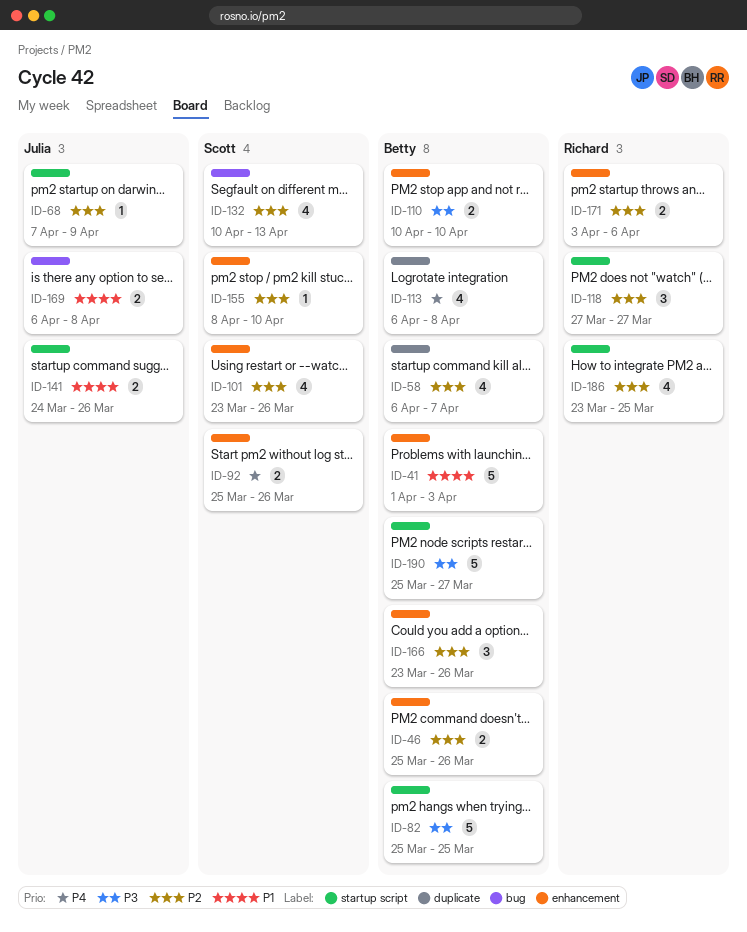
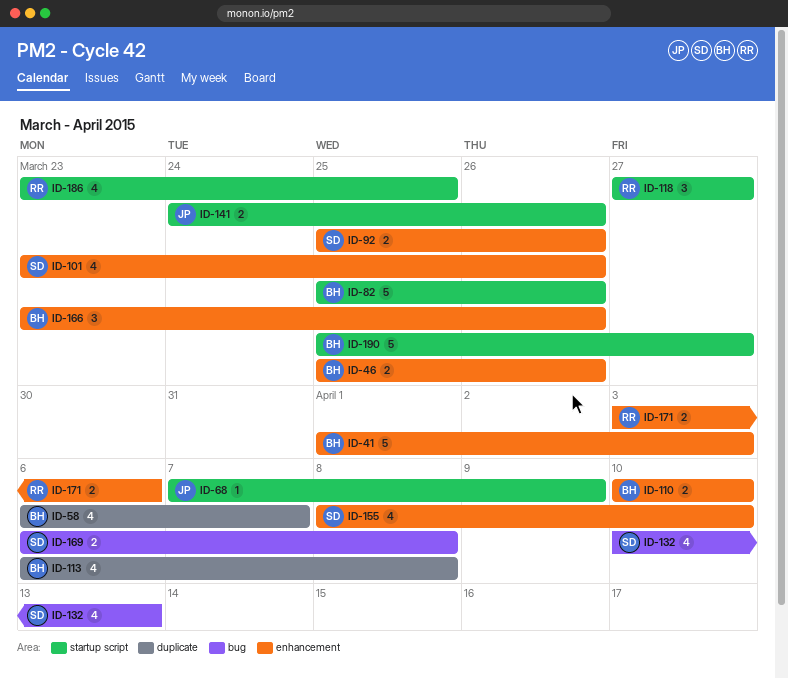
ID-82, due: Mar 25 -> Mar 26
ID-155, estimate: 1 -> 4
ID-169, owner: Julia -> Scott

